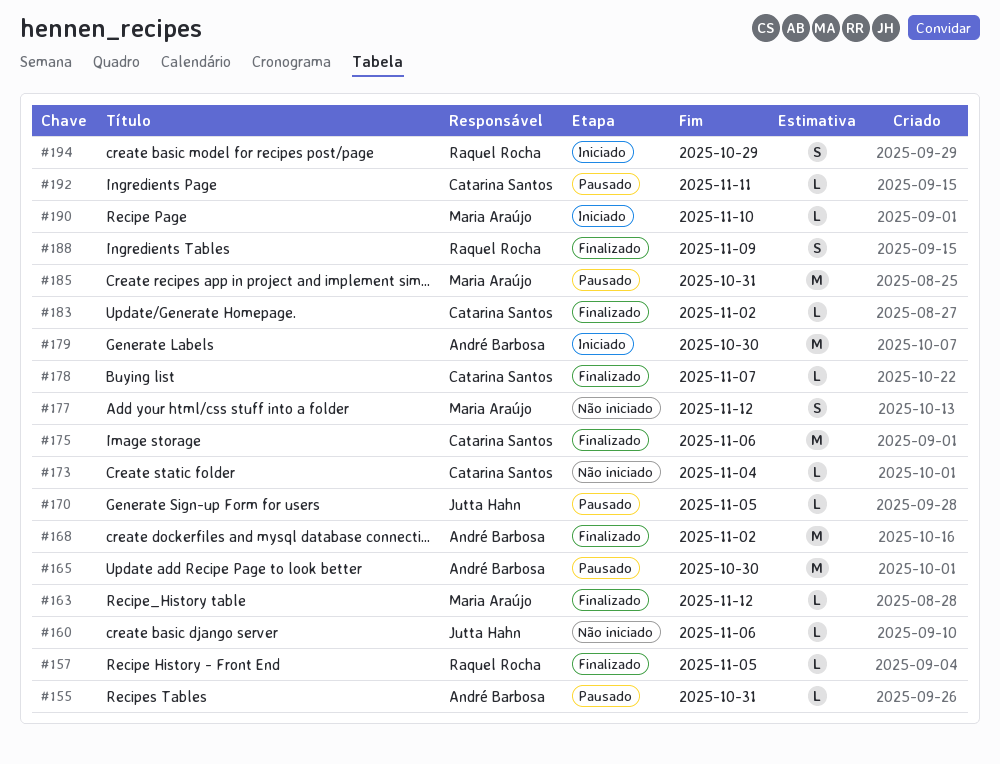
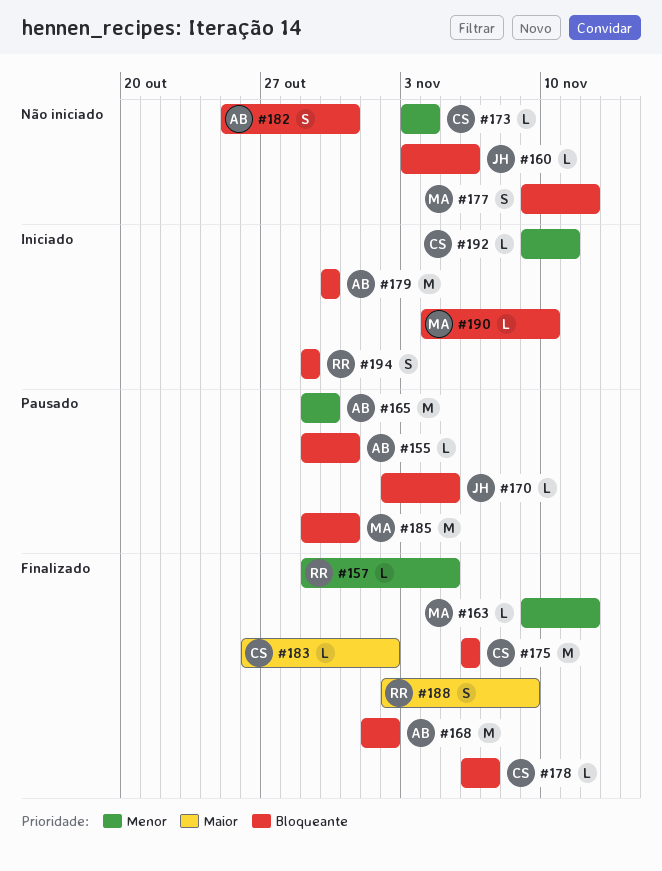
#182: none -> present
#192, status: Pausado -> Iniciado

